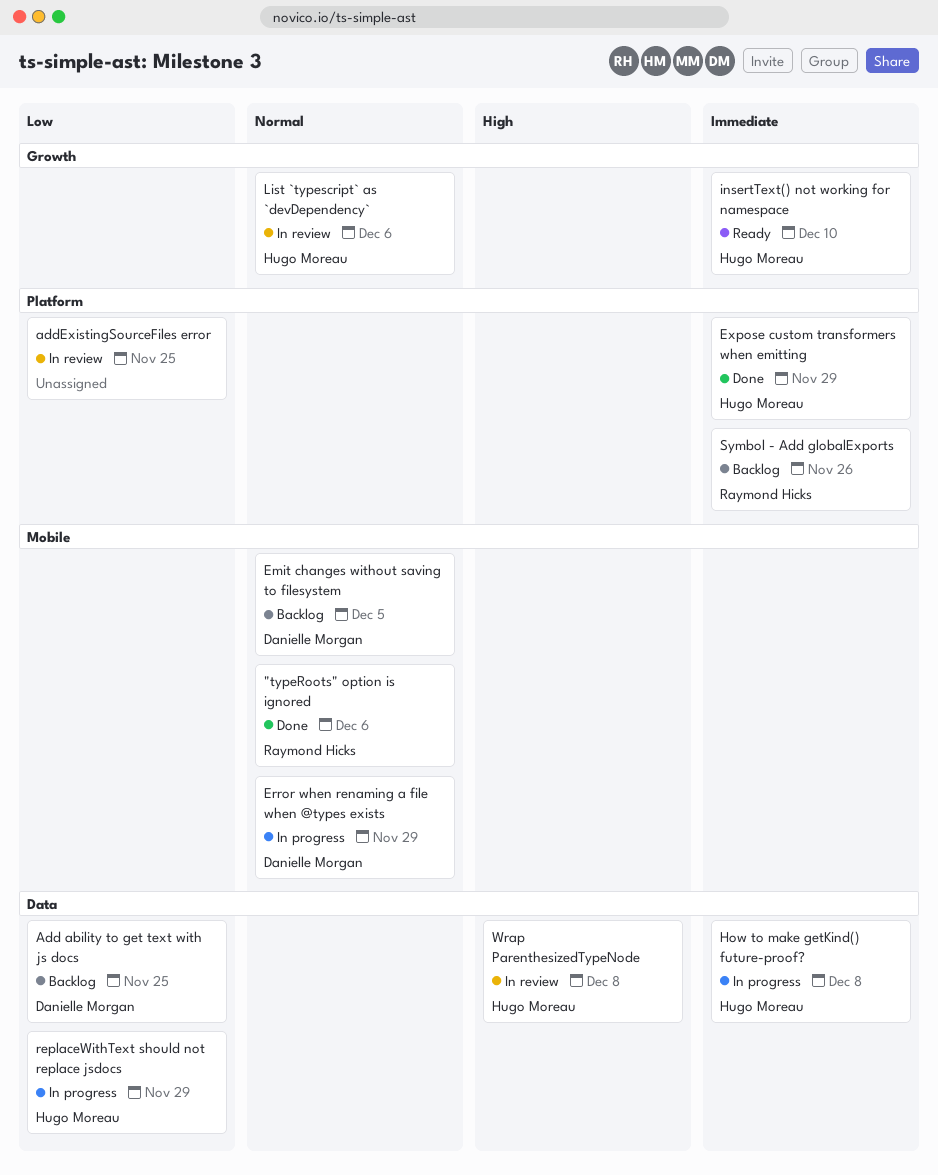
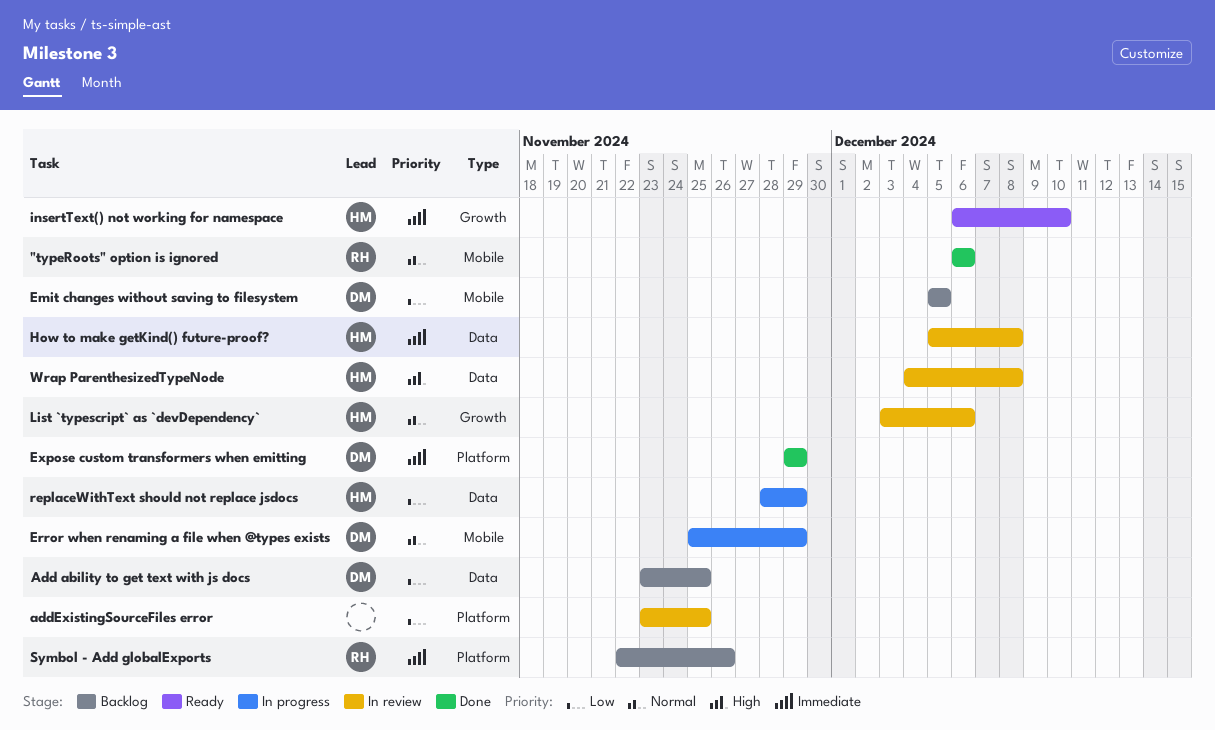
Emit changes without saving to filesystem, priority: Normal -> Low
Expose custom transformers when emitting, owner: Hugo Moreau -> Danielle Morgan
How to make getKind() future-proof?, status: In progress -> In review

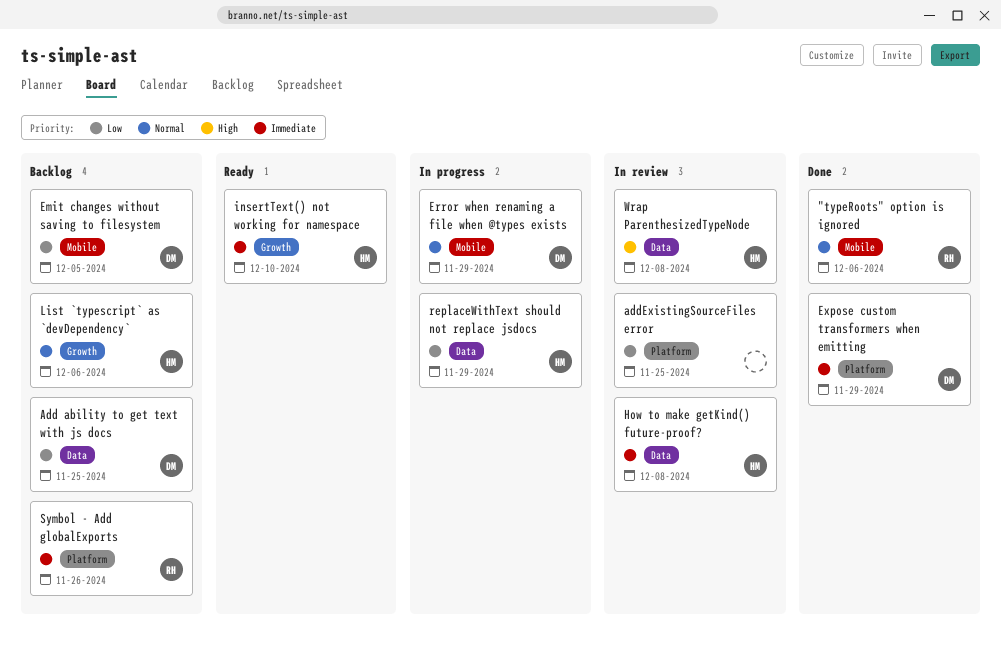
List `typescript` as `devDependency`, status: In review -> Backlog

